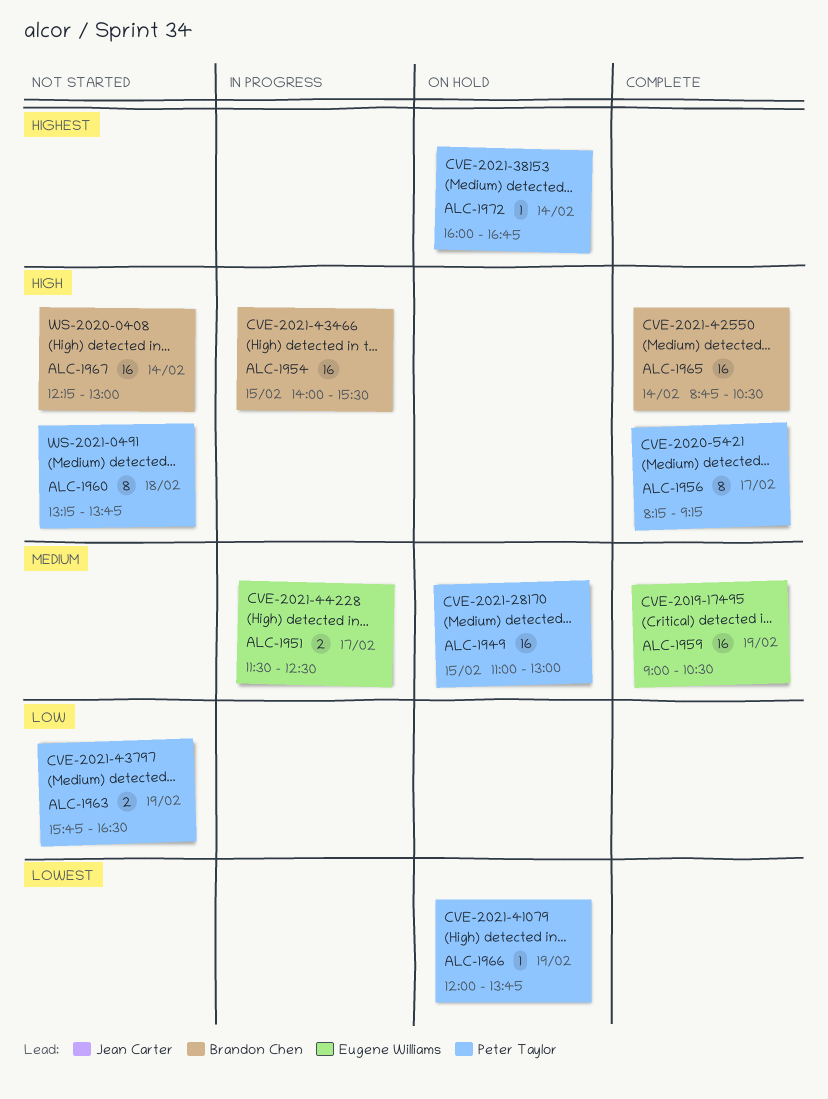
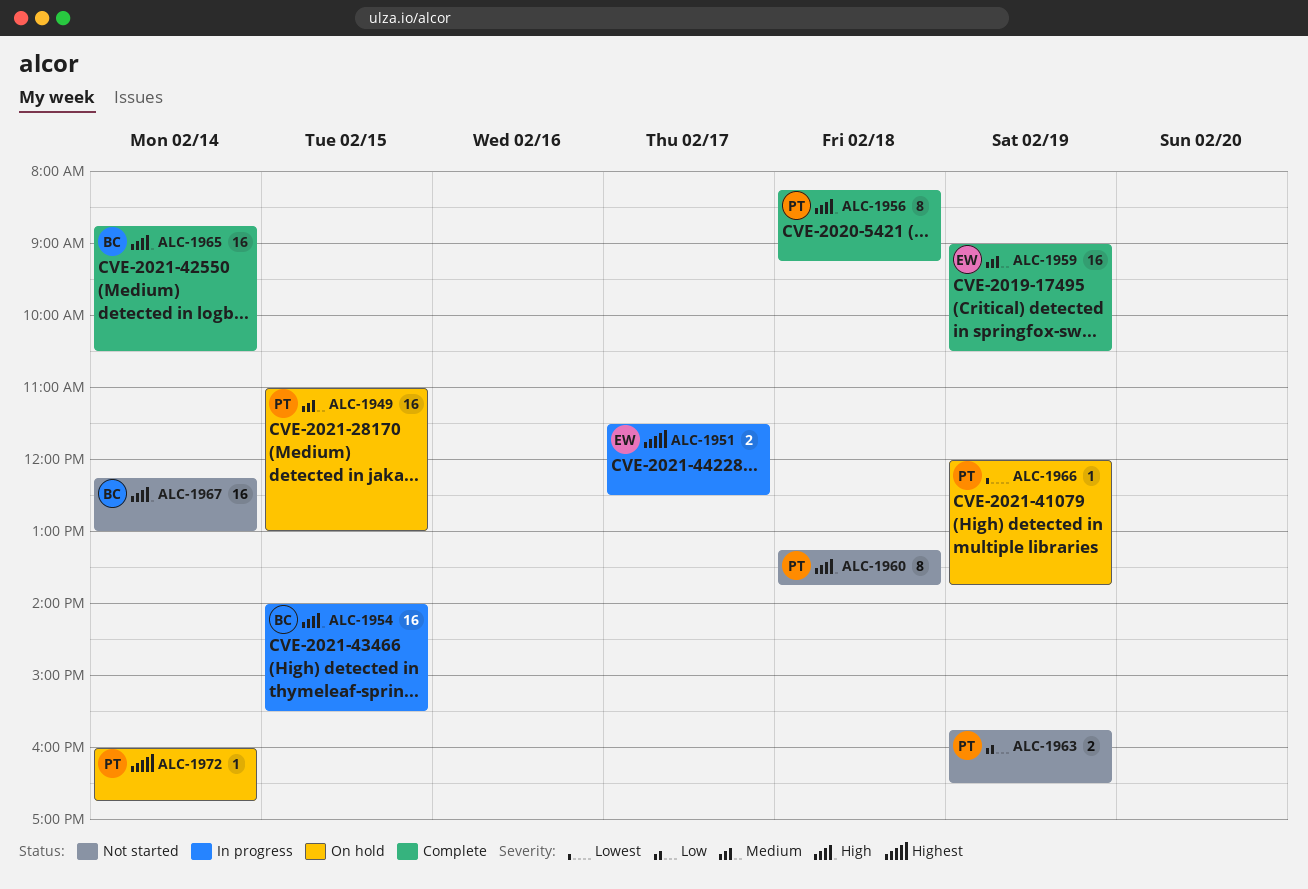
ALC-1951, priority: Medium -> Highest
ALC-1956, day: Feb 17 -> Feb 18

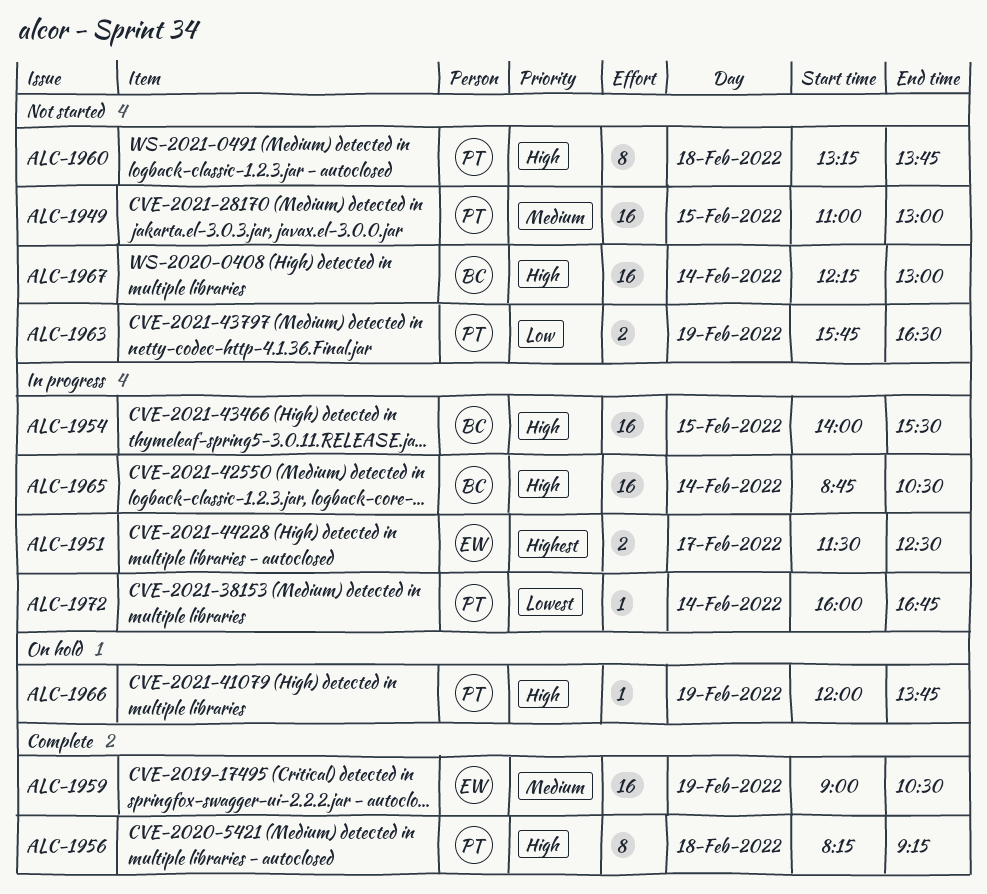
ALC-1949, status: On hold -> Not started
ALC-1965, status: Complete -> In progress
ALC-1966, priority: Lowest -> High
ALC-1972, status: On hold -> In progress
ALC-1972, priority: Highest -> Lowest

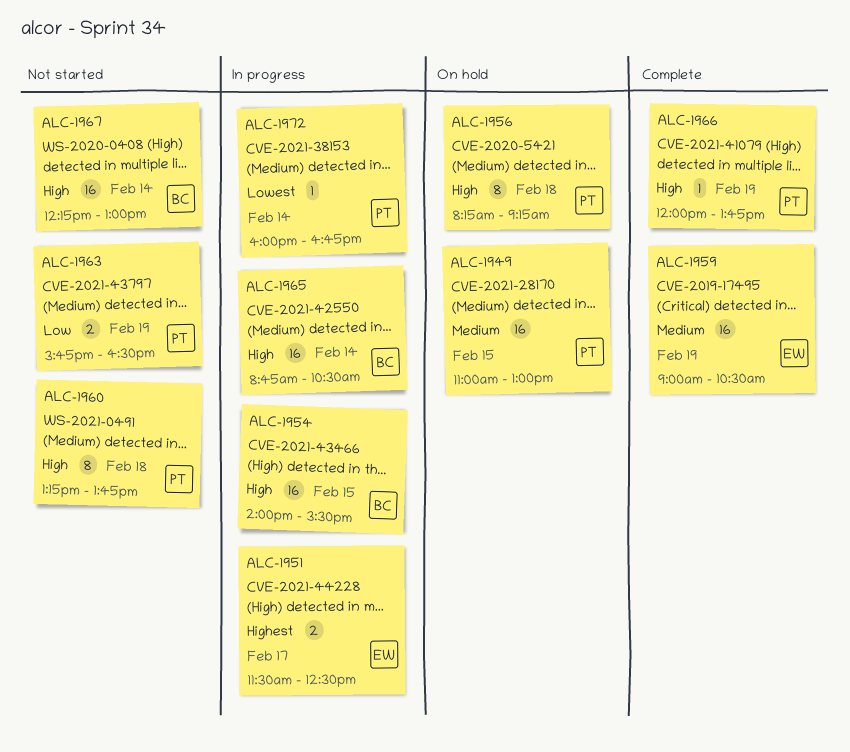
ALC-1949, status: Not started -> On hold
ALC-1956, status: Complete -> On hold
ALC-1966, status: On hold -> Complete

